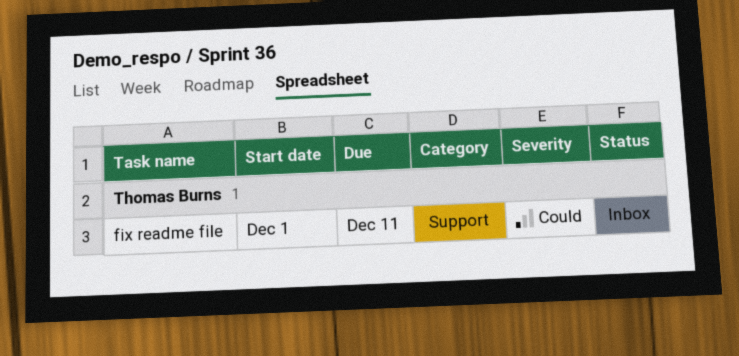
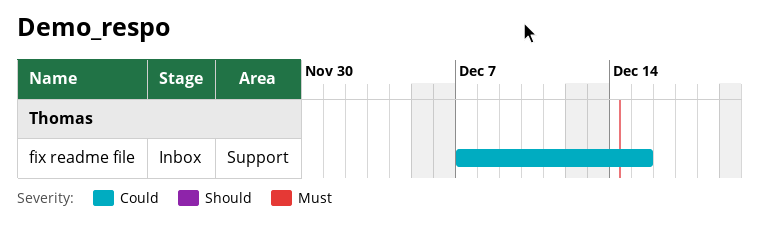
fix readme file, start: Dec 1 -> Dec 7
fix readme file, due: Dec 11 -> Dec 15

